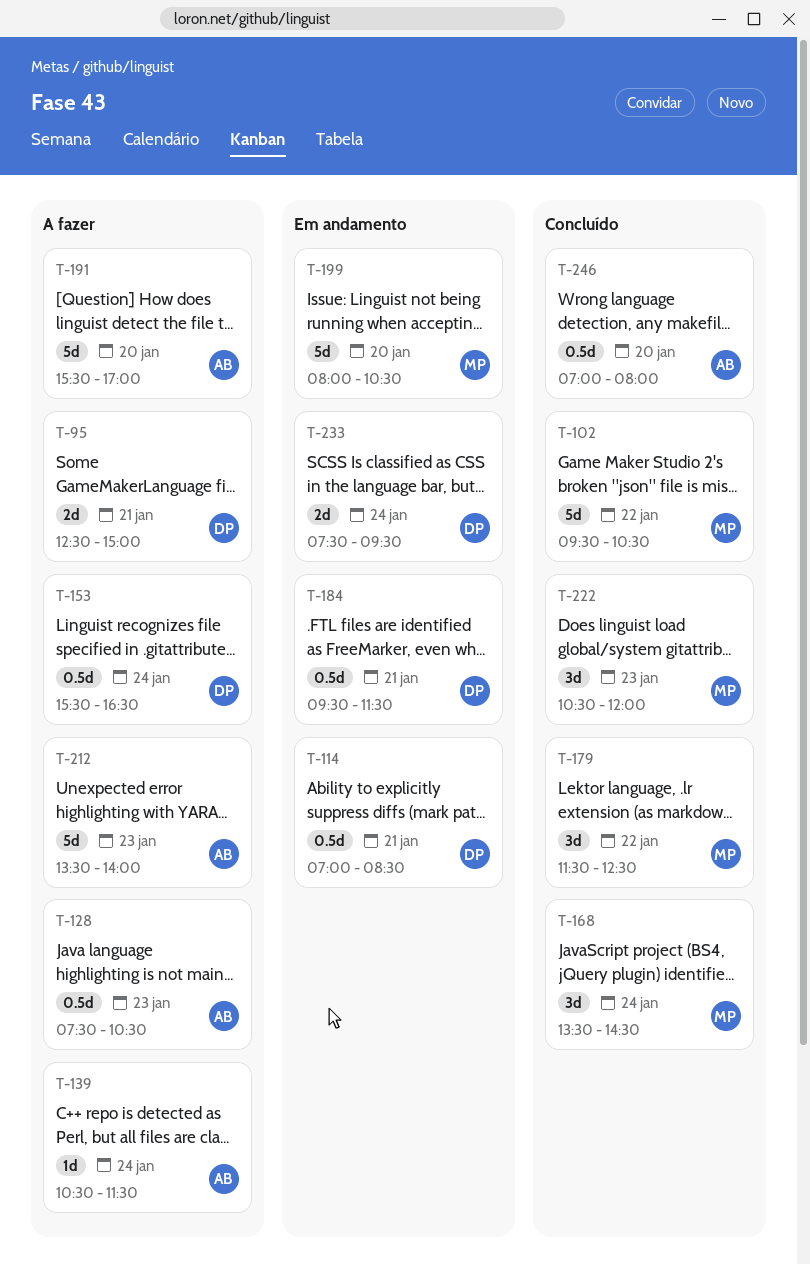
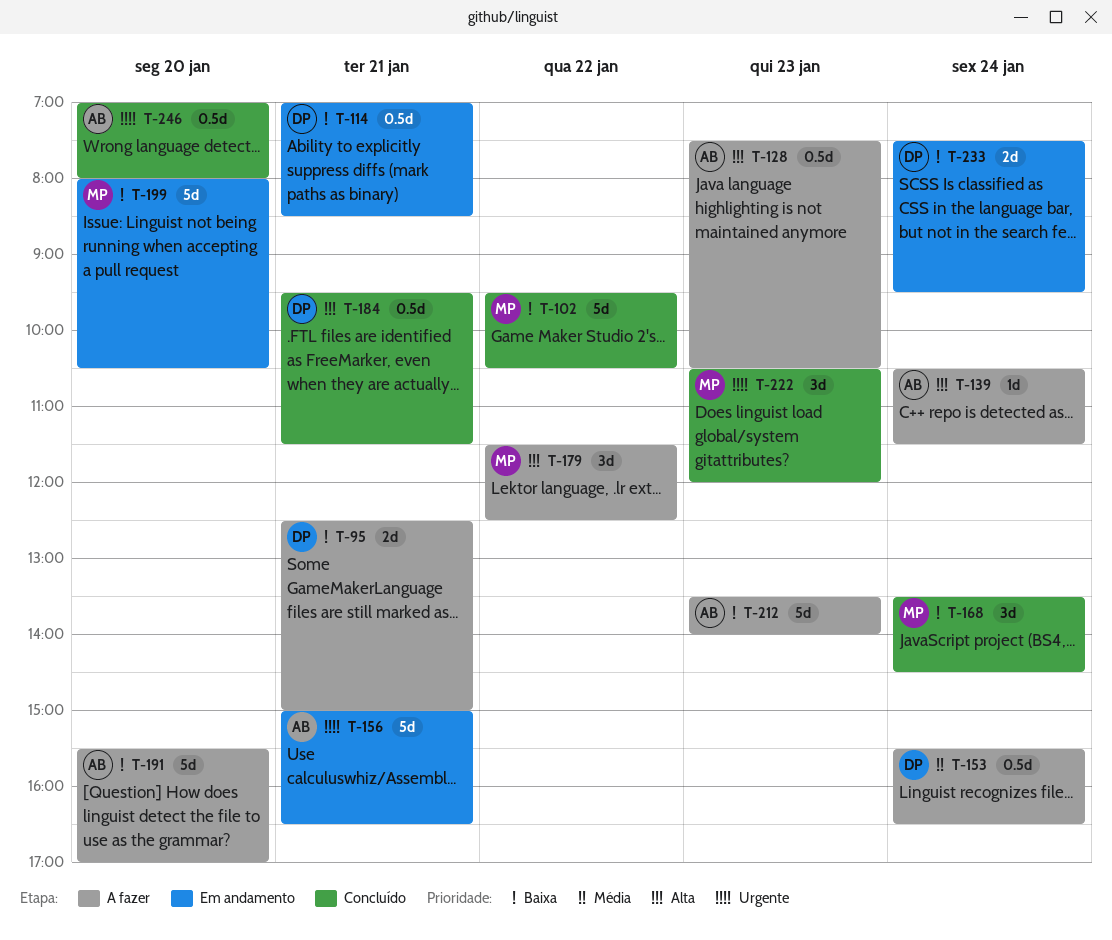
T-156: none -> present
T-179, status: Concluído -> A fazer
T-184, status: Em andamento -> Concluído

